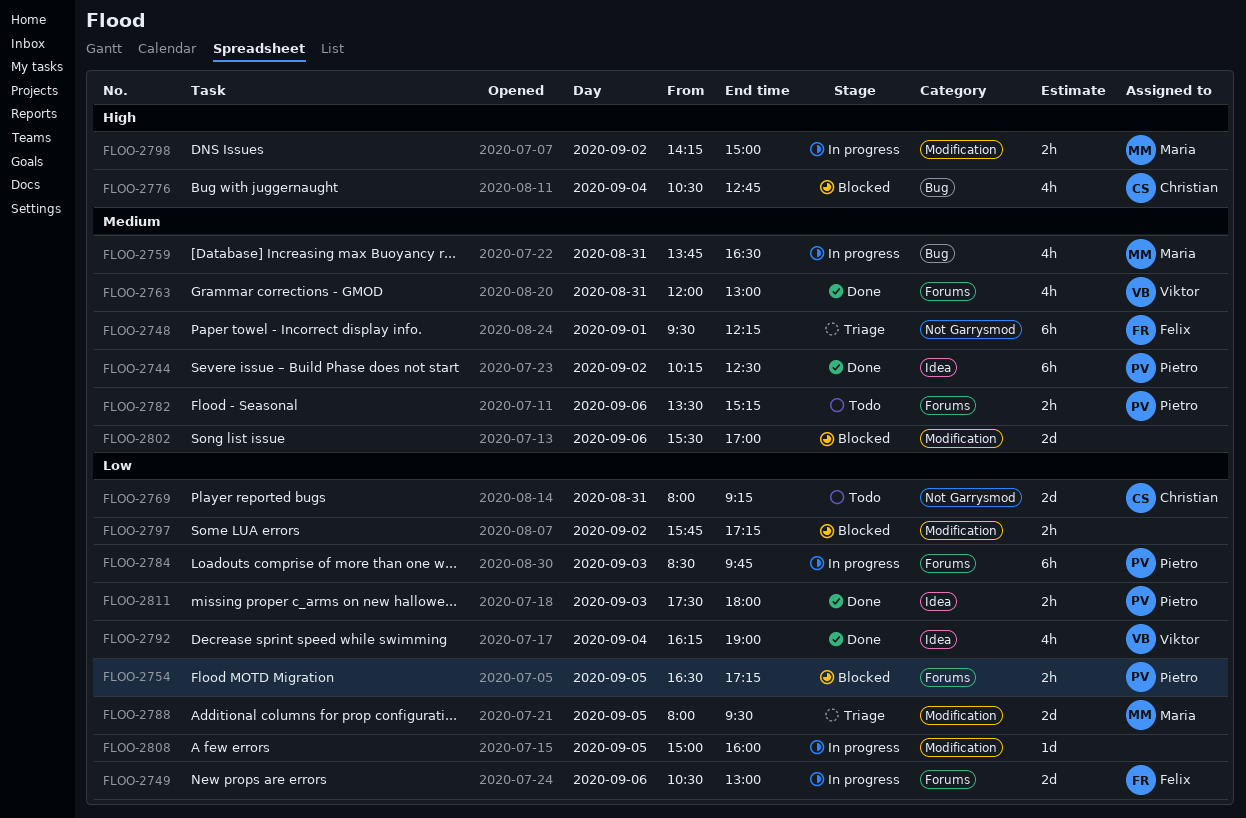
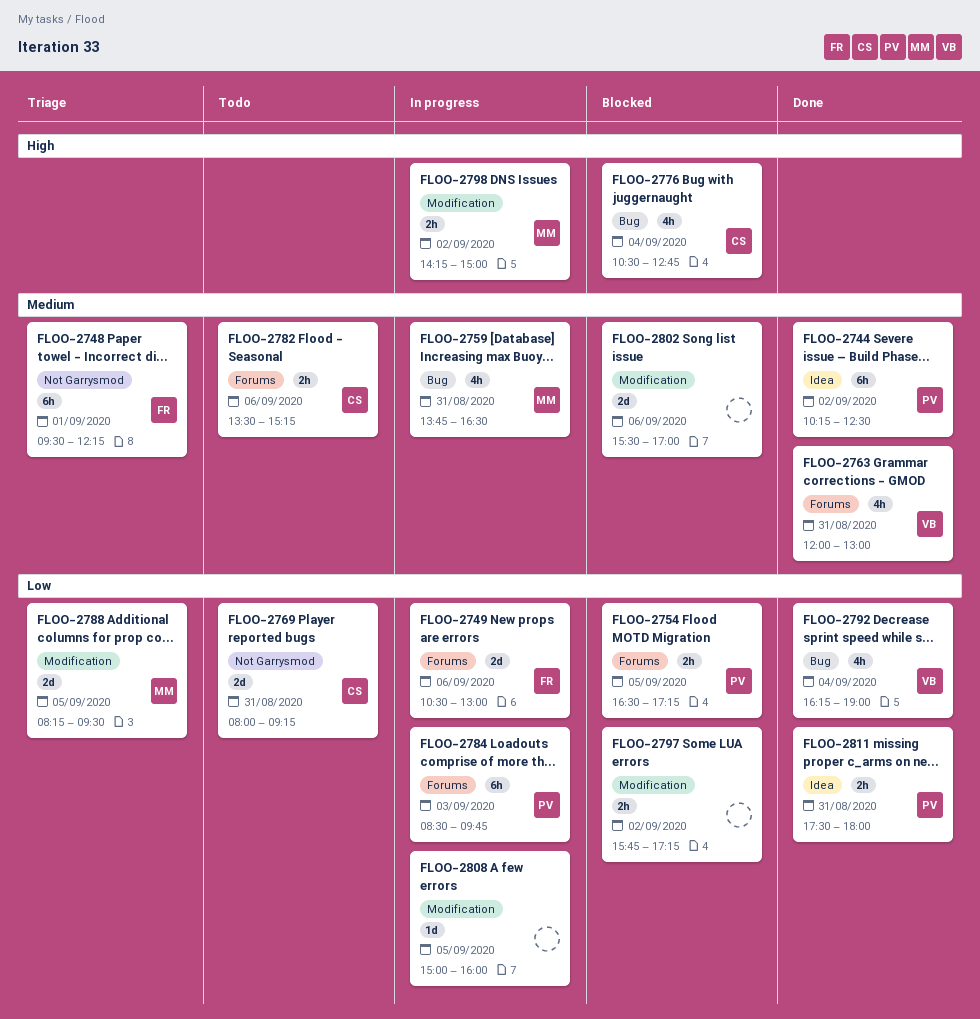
FLOO-2782, owner: Pietro -> Christian
FLOO-2788, begins: 08:00 -> 08:15
FLOO-2792, label: Idea -> Bug
FLOO-2811, day: Sep 3 -> Aug 31

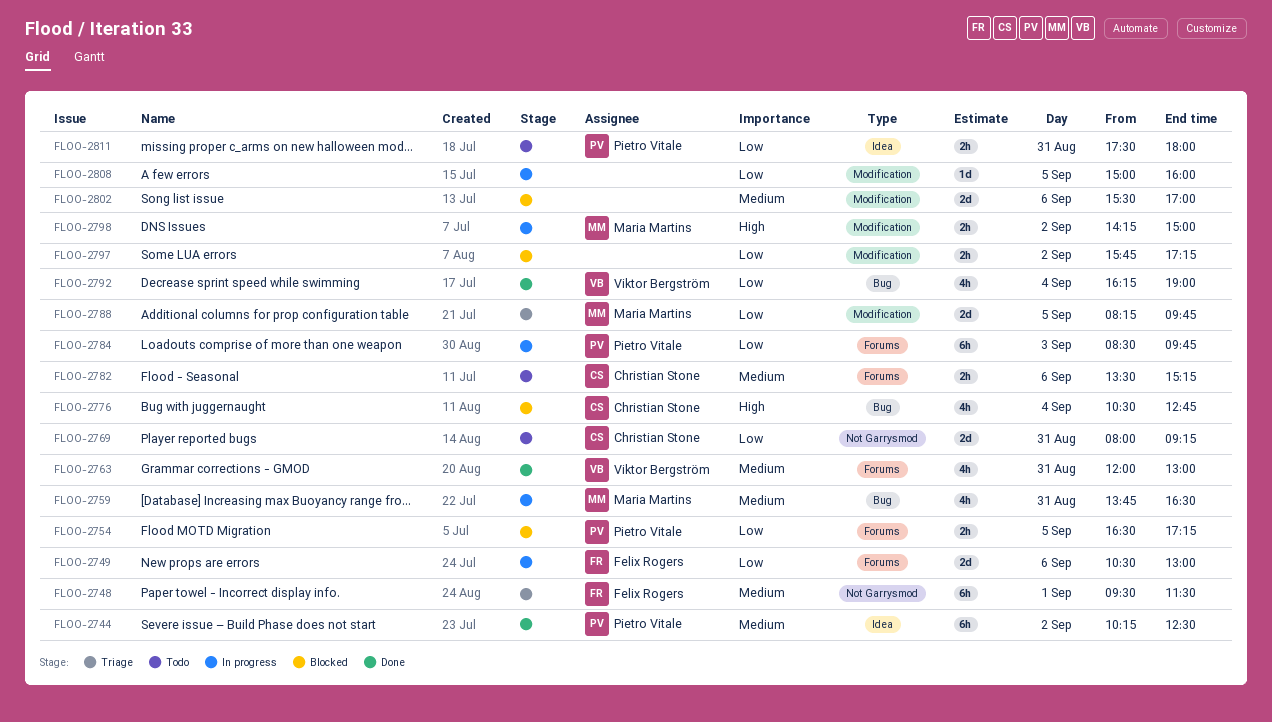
FLOO-2748, ends: 12:15 -> 11:30
FLOO-2788, ends: 09:30 -> 09:45
FLOO-2811, status: Done -> Todo

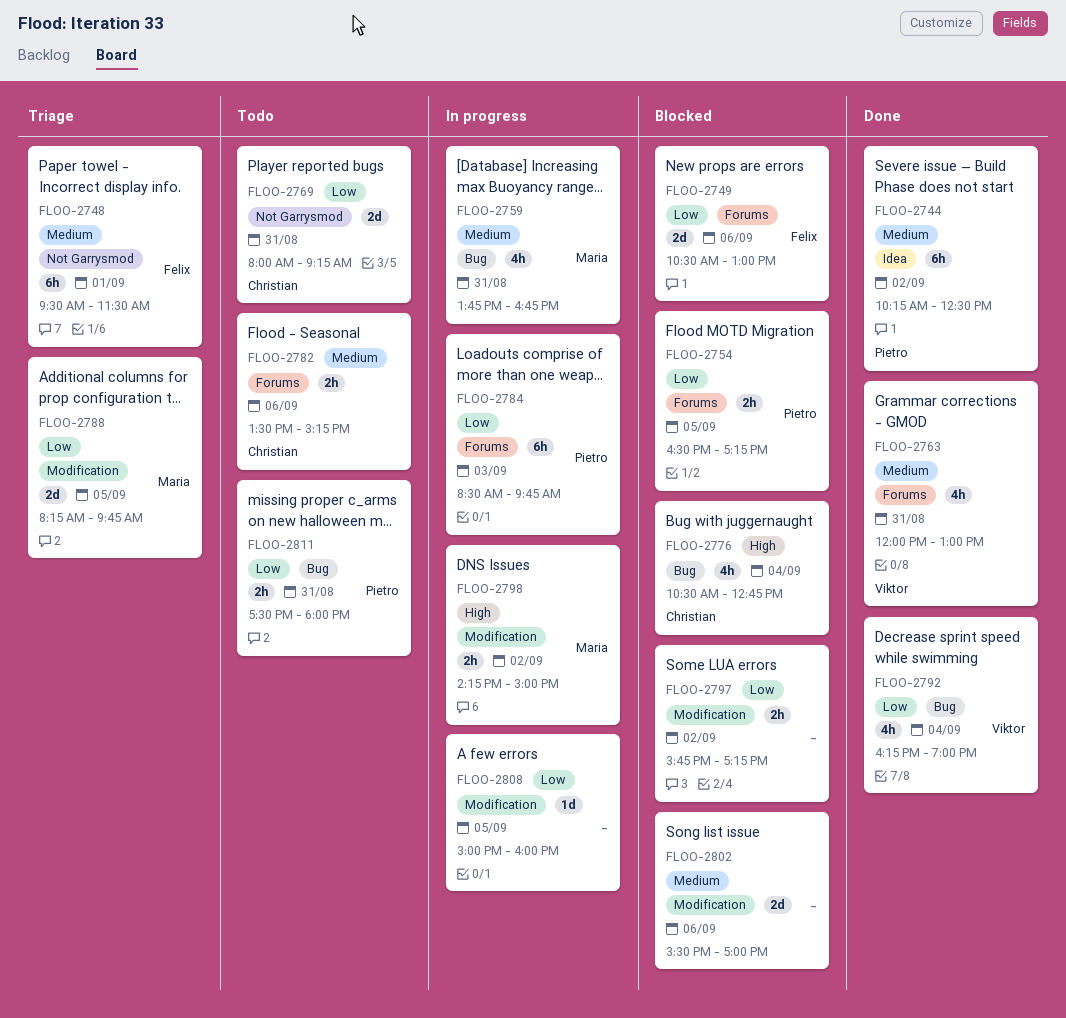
FLOO-2749, status: In progress -> Blocked
FLOO-2759, ends: 16:30 -> 16:45
FLOO-2811, label: Idea -> Bug

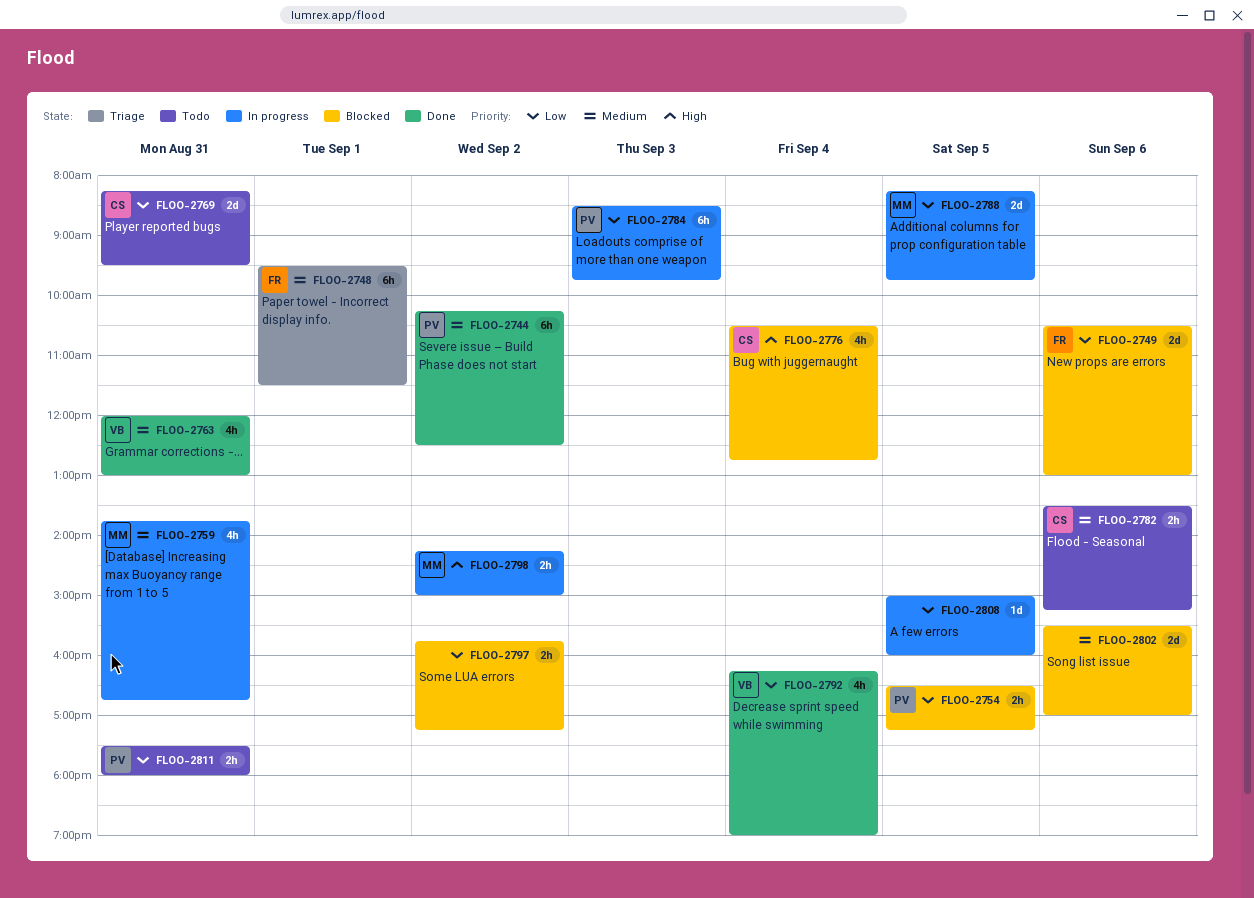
FLOO-2769, begins: 08:00 -> 08:15
FLOO-2769, ends: 09:15 -> 09:30
FLOO-2788, status: Triage -> In progress

